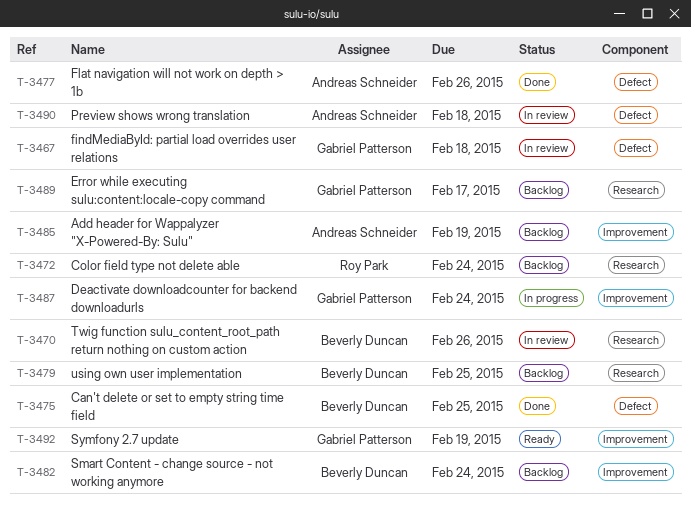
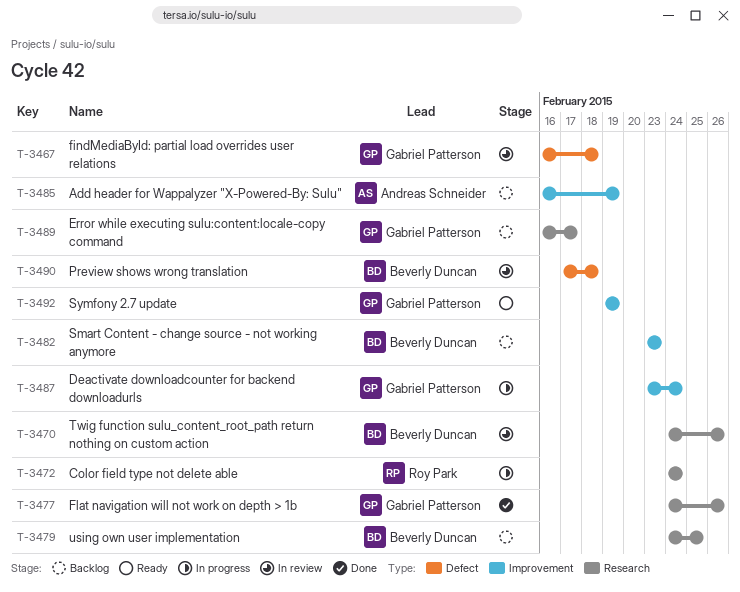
T-3472, status: Backlog -> In progress
T-3475: present -> none
T-3477, owner: Andreas Schneider -> Gabriel Patterson
T-3477, label: Defect -> Research
T-3482, due: Feb 24 -> Feb 23
T-3490, owner: Andreas Schneider -> Beverly Duncan

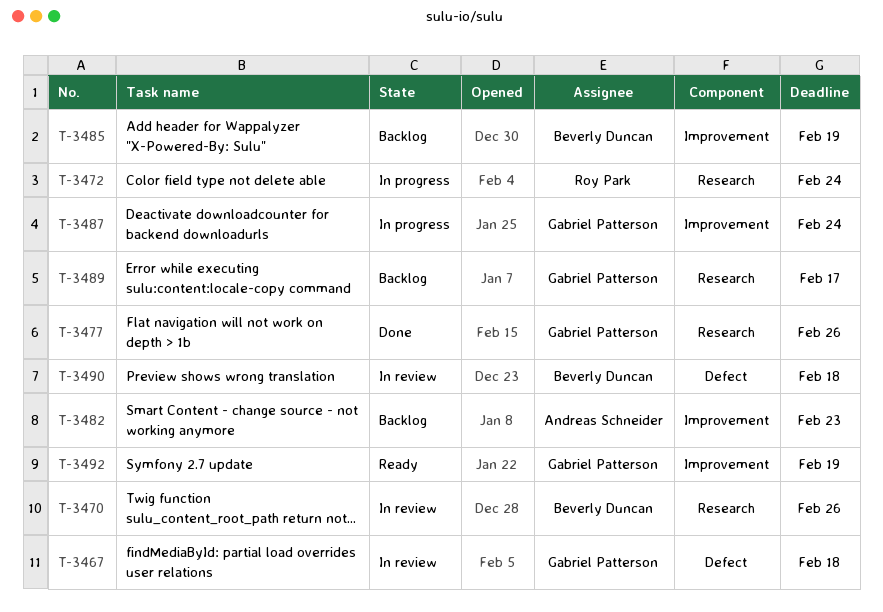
T-3479: present -> none
T-3482, owner: Beverly Duncan -> Andreas Schneider
T-3485, owner: Andreas Schneider -> Beverly Duncan

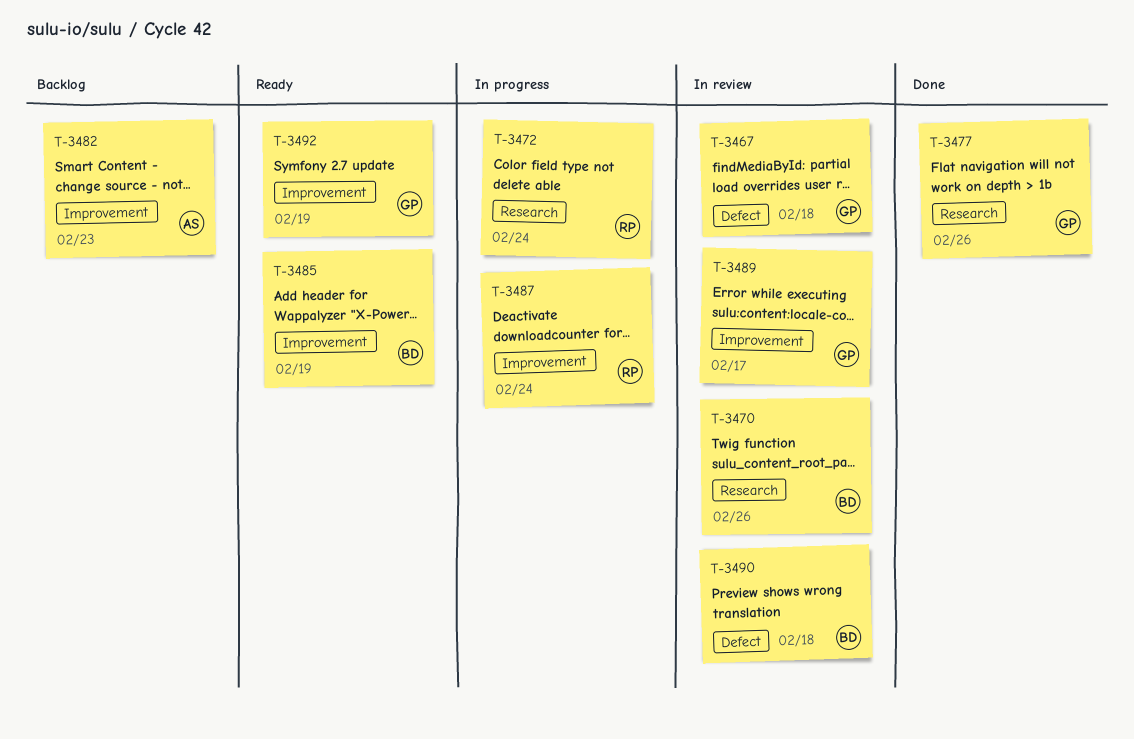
T-3485, status: Backlog -> Ready
T-3487, owner: Gabriel Patterson -> Roy Park
T-3489, status: Backlog -> In review
T-3489, label: Research -> Improvement

